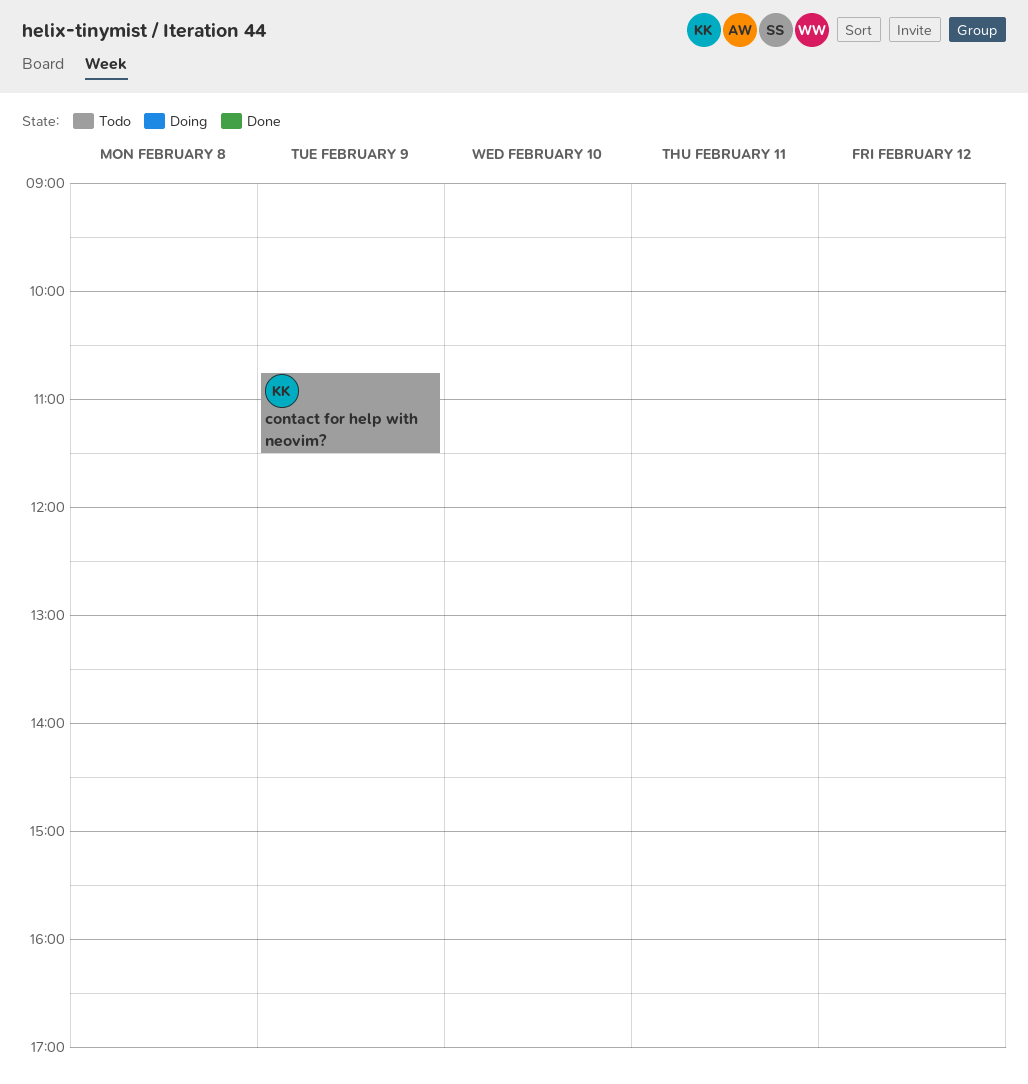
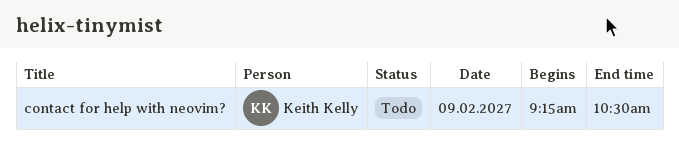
contact for help with neovim?, begins: 10:45 -> 09:15
contact for help with neovim?, ends: 11:30 -> 10:30

